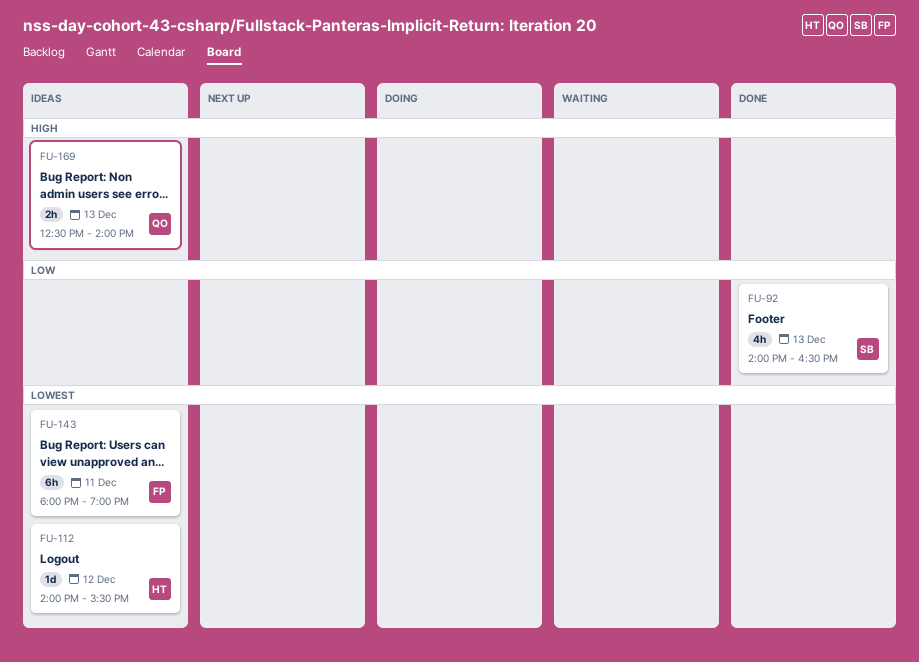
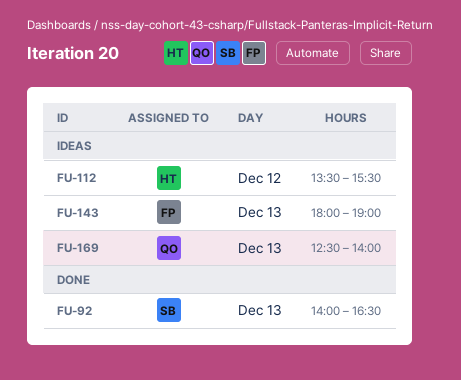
FU-112, begins: 14:00 -> 13:30
FU-143, day: Dec 11 -> Dec 13

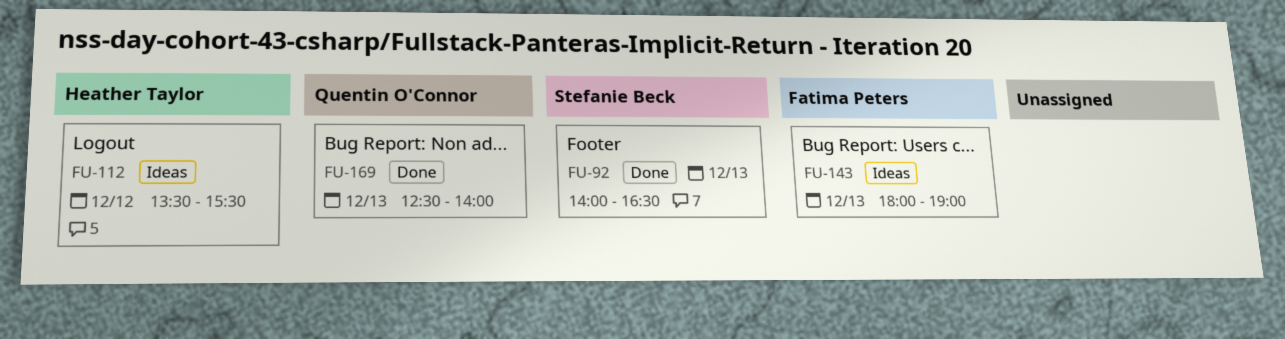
FU-169, status: Ideas -> Done

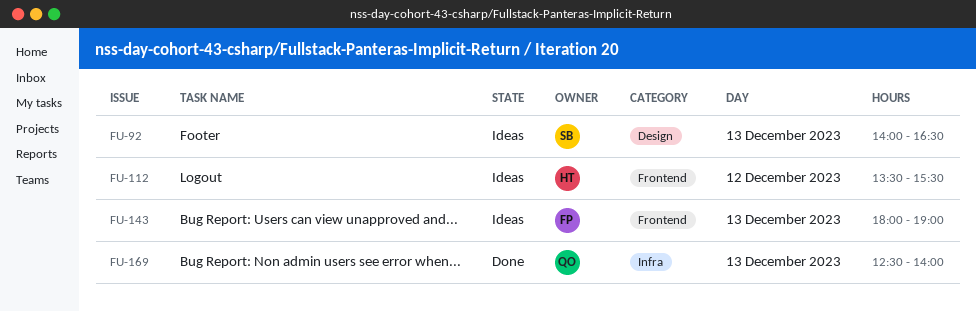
FU-92, status: Done -> Ideas

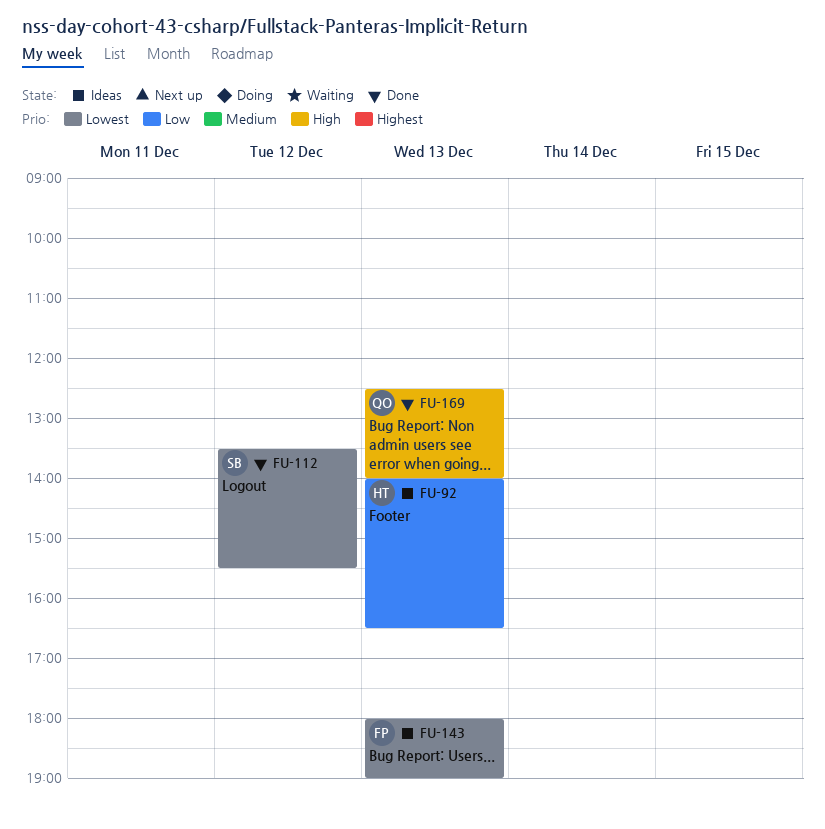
FU-92, owner: SB -> HT
FU-112, status: Ideas -> Done
FU-112, owner: HT -> SB

